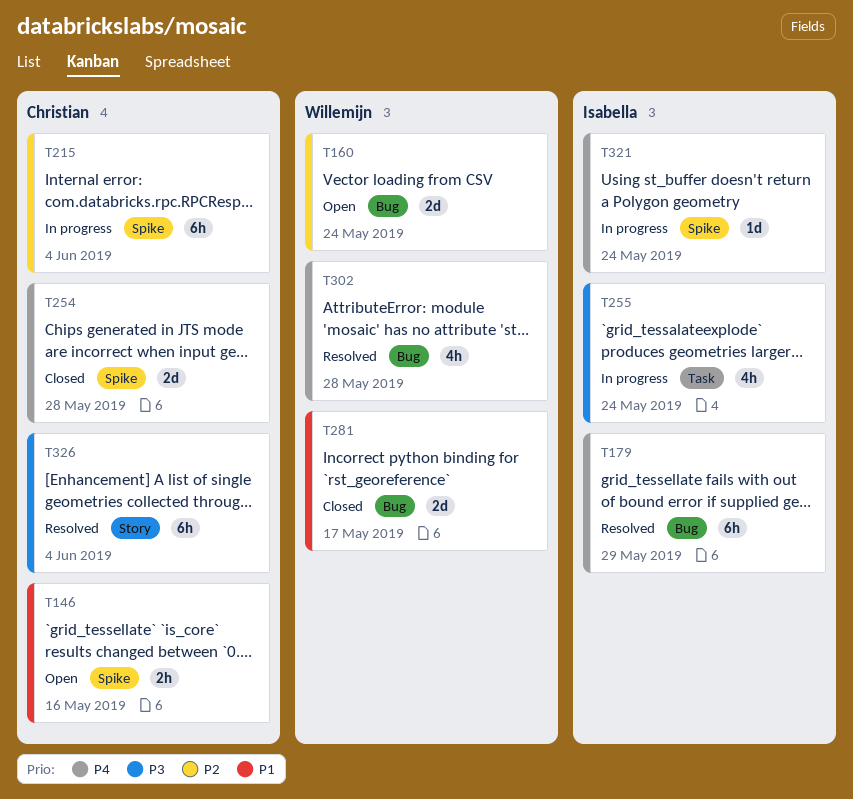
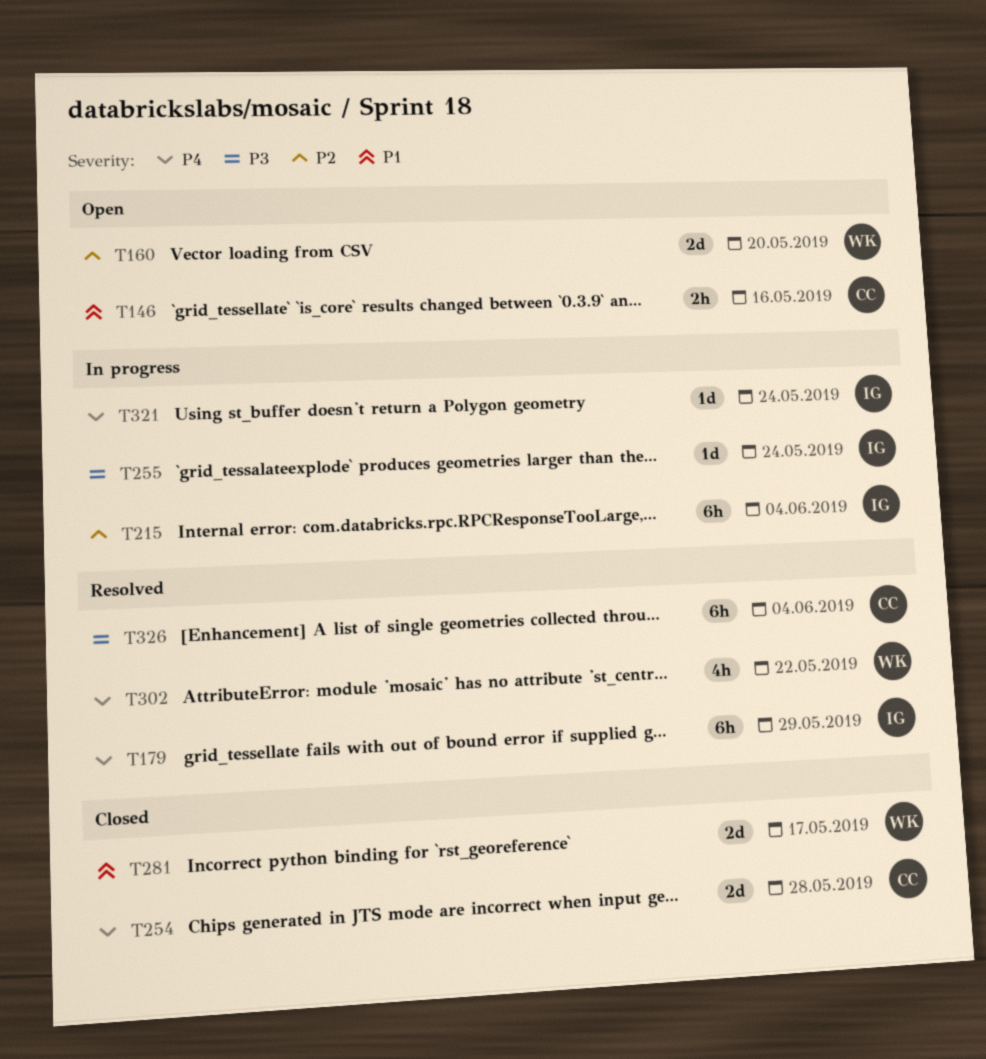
T160, due: May 24 -> May 20
T215, owner: Christian -> Isabella
T255, estimate: 4h -> 1d
T302, due: May 28 -> May 22

